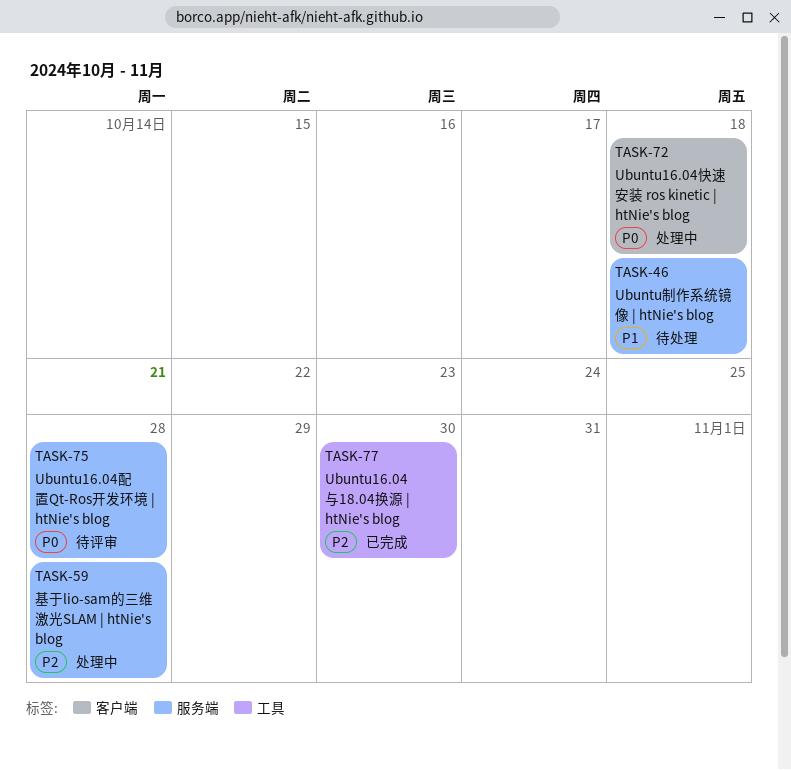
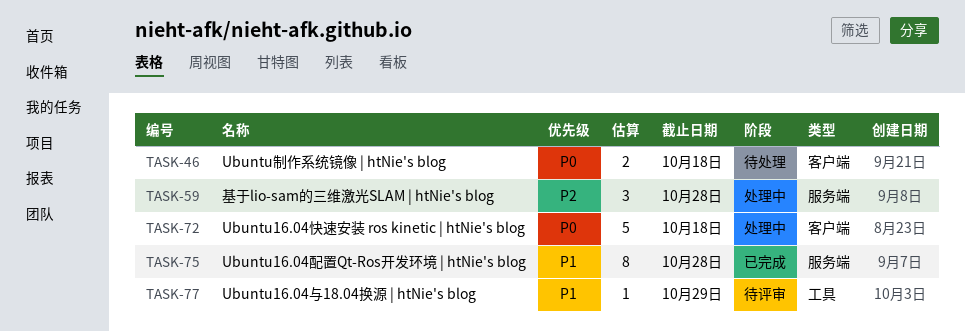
TASK-46, priority: P1 -> P0
TASK-46, label: 服务端 -> 客户端
TASK-75, status: 待评审 -> 已完成
TASK-75, priority: P0 -> P1
TASK-77, status: 已完成 -> 待评审
TASK-77, priority: P2 -> P1
TASK-77, due: Oct 30 -> Oct 29

